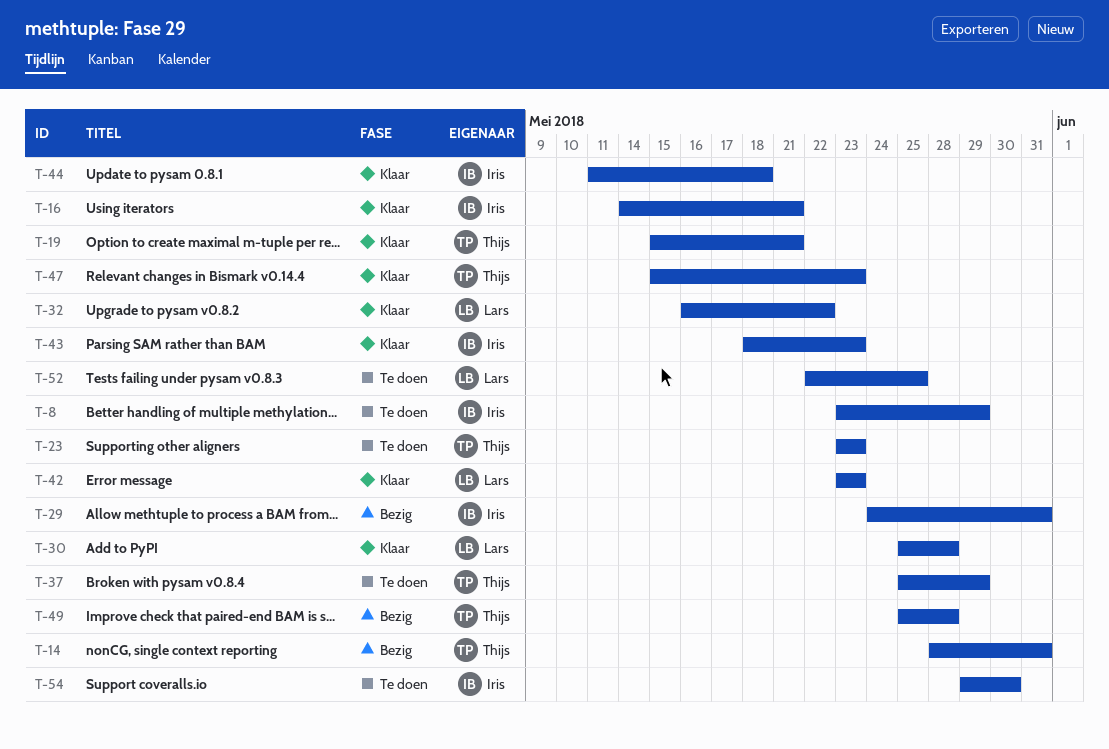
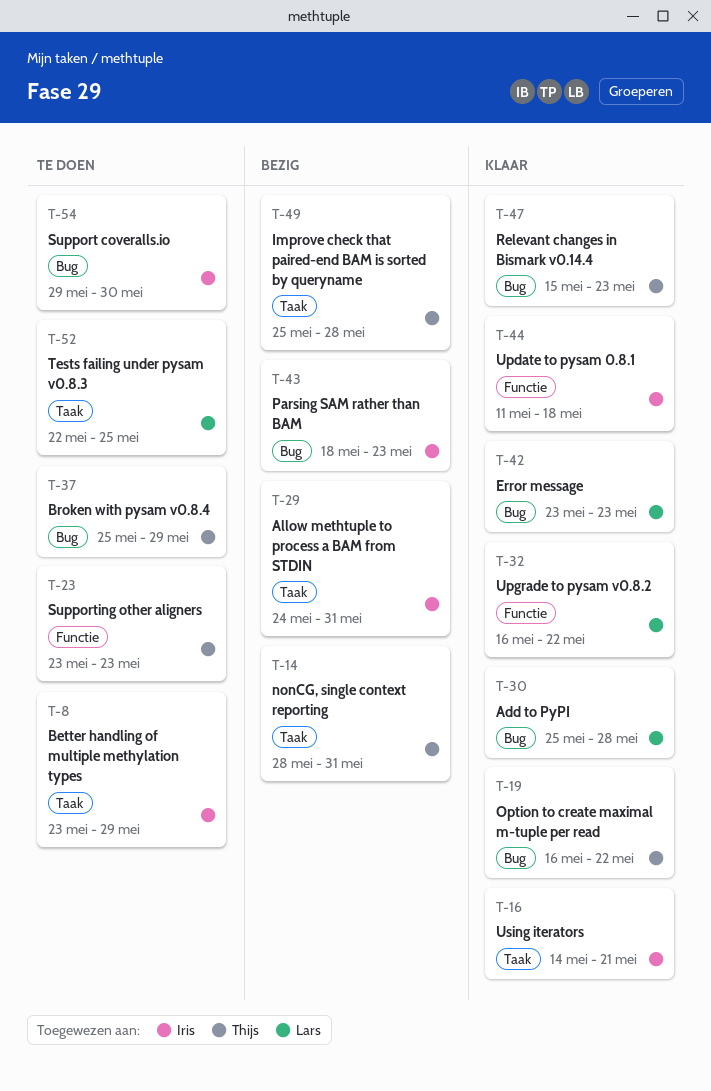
T-19, start: May 15 -> May 16
T-19, due: May 21 -> May 22
T-43, status: Klaar -> Bezig

